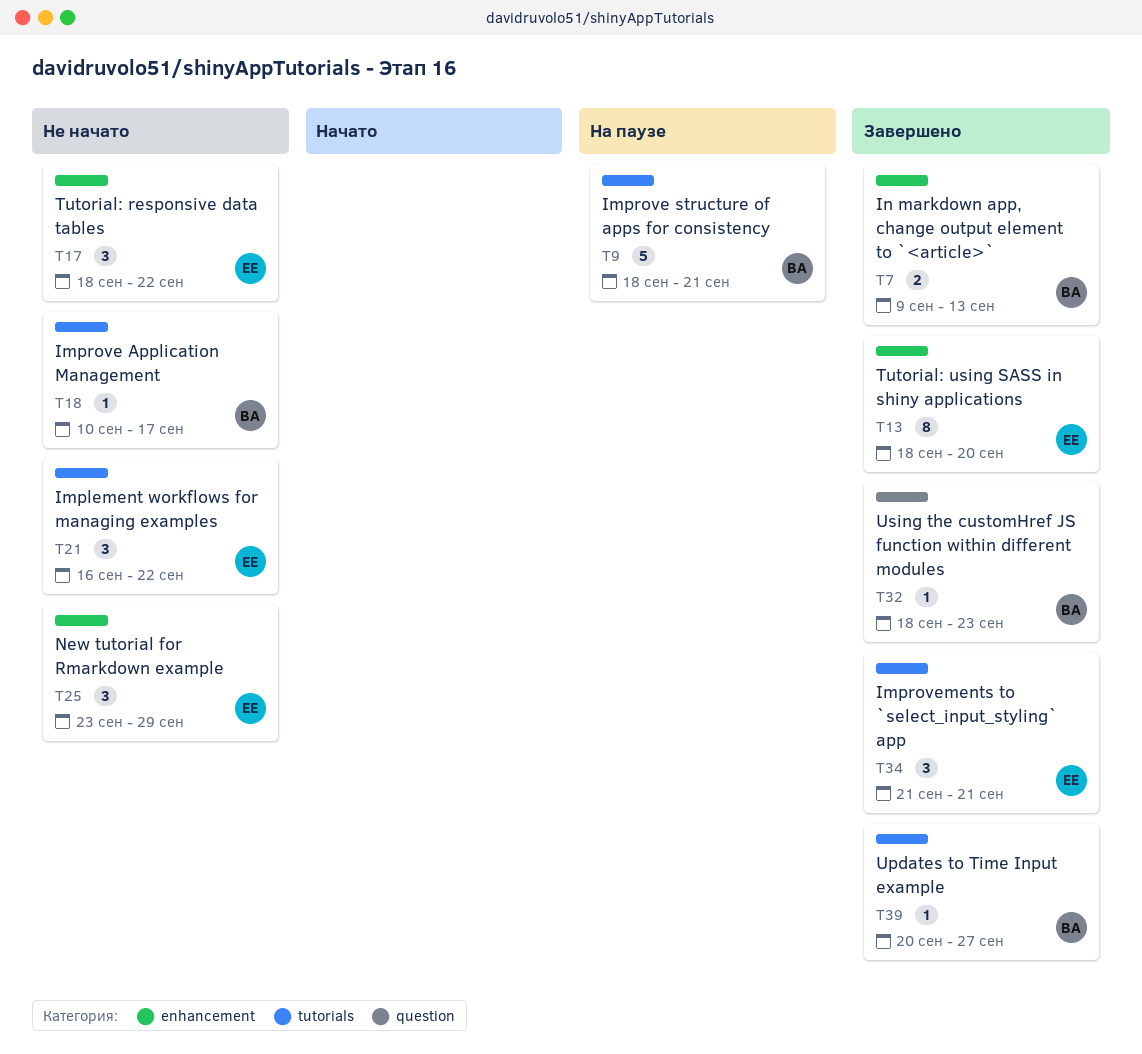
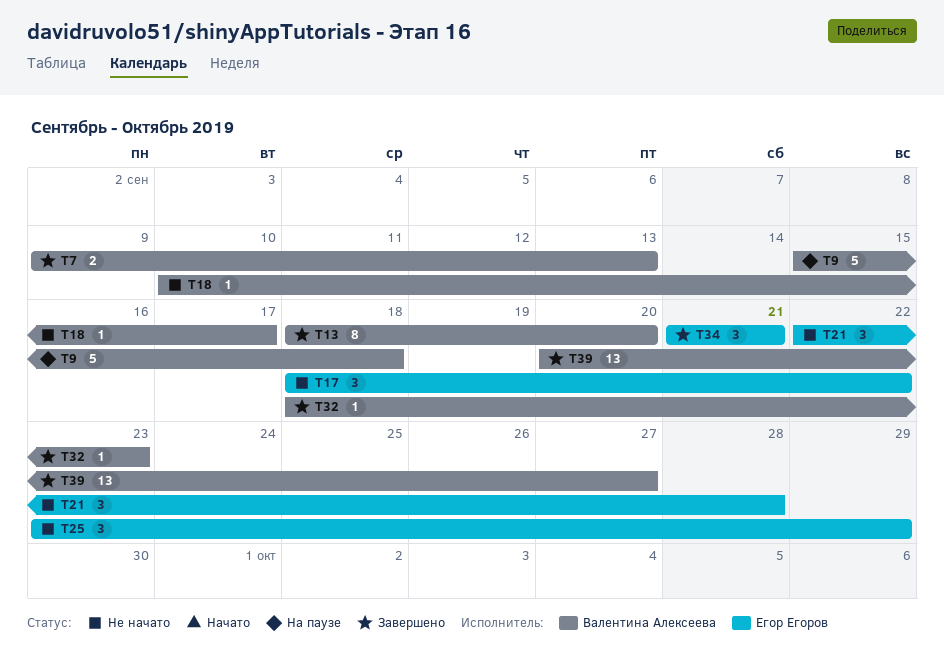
T9, start: Sep 18 -> Sep 15
T9, due: Sep 21 -> Sep 18
T13, owner: Егор Егоров -> Валентина Алексеева
T21, start: Sep 16 -> Sep 22
T21, due: Sep 22 -> Sep 28
T39, estimate: 1 -> 13

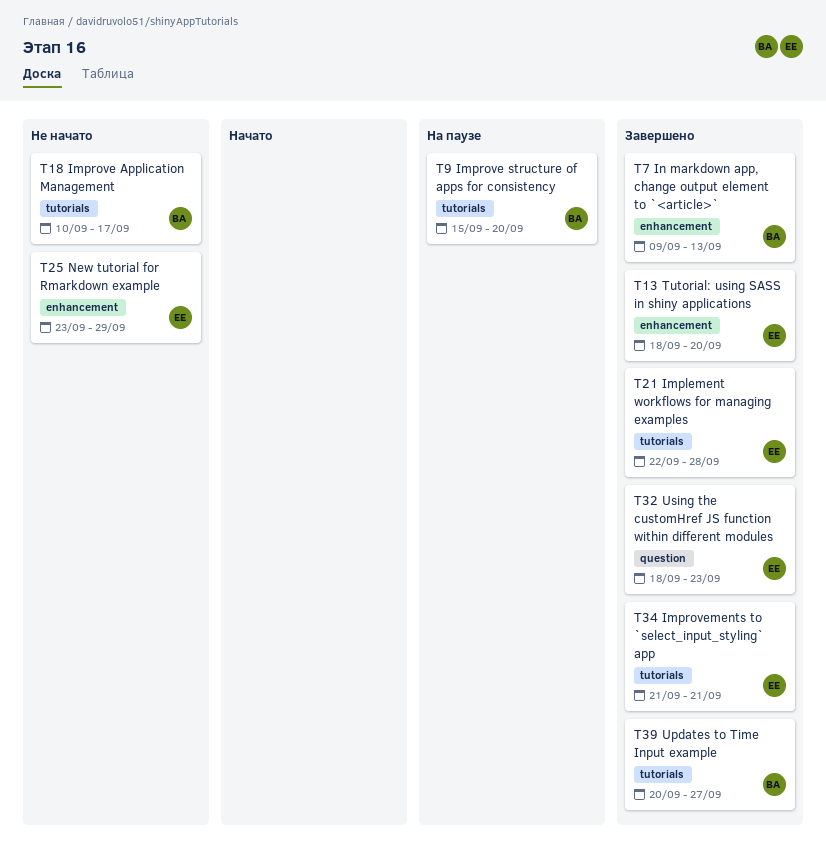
T9, due: Sep 18 -> Sep 20
T13, owner: Валентина Алексеева -> Егор Егоров
T17: present -> none
T21, status: Не начато -> Завершено
T32, owner: Валентина Алексеева -> Егор Егоров

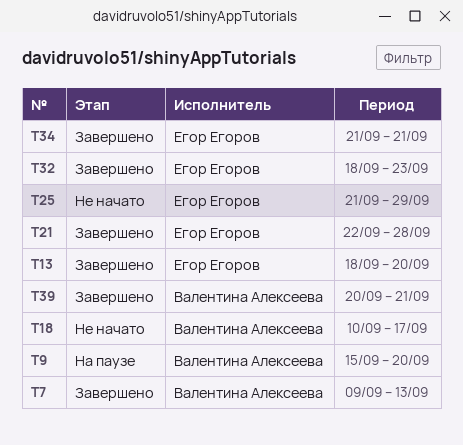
T25, start: Sep 23 -> Sep 21
T39, due: Sep 27 -> Sep 21

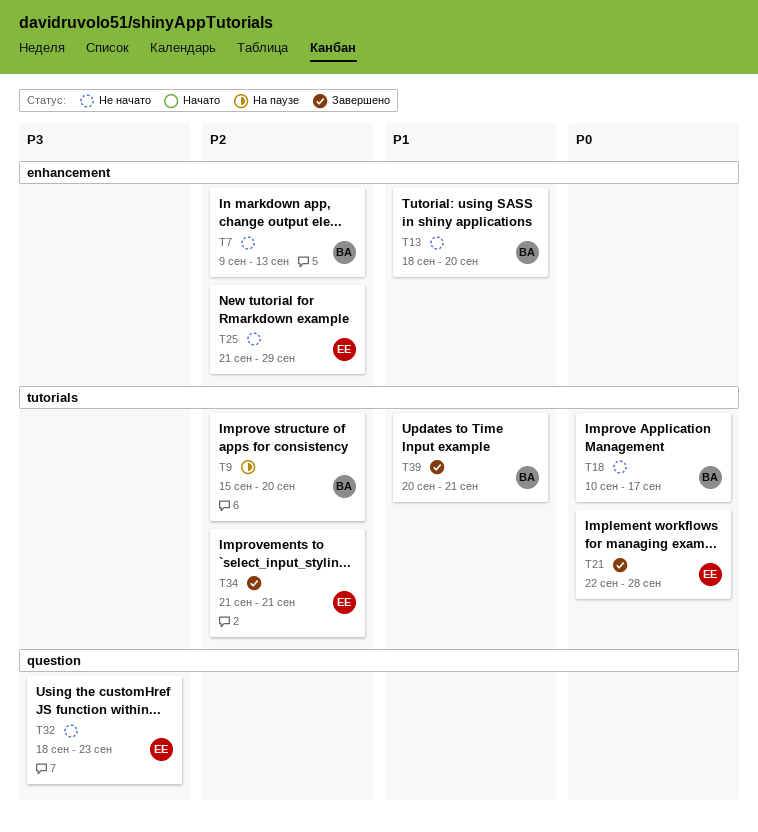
T7, status: Завершено -> Не начато
T13, status: Завершено -> Не начато
T13, owner: Егор Егоров -> Валентина Алексеева
T32, status: Завершено -> Не начато

